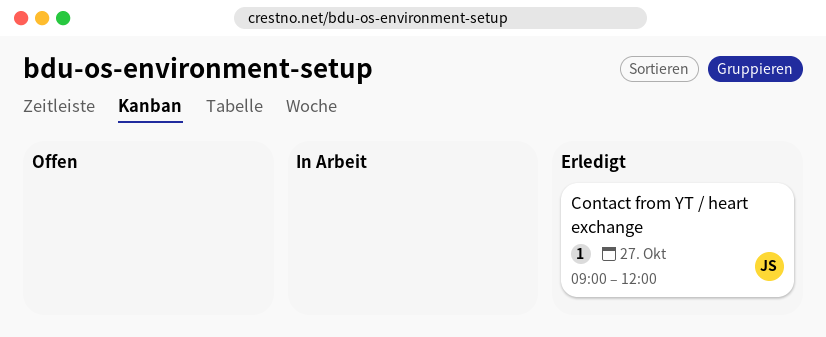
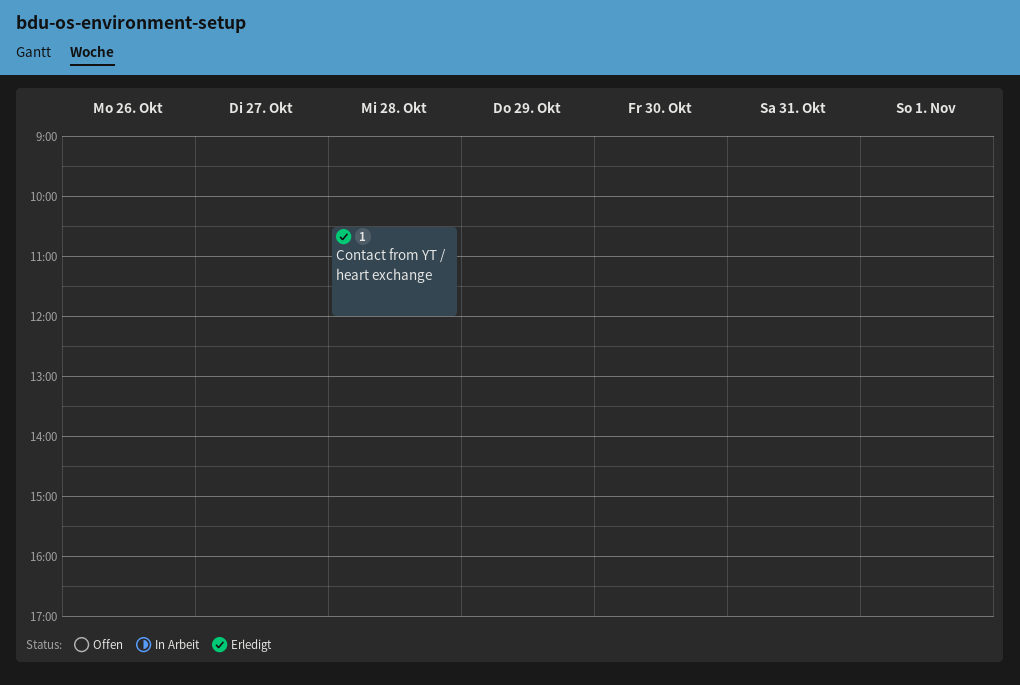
Contact from YT / heart exchange, day: Oct 27 -> Oct 28
Contact from YT / heart exchange, begins: 09:00 -> 10:30

